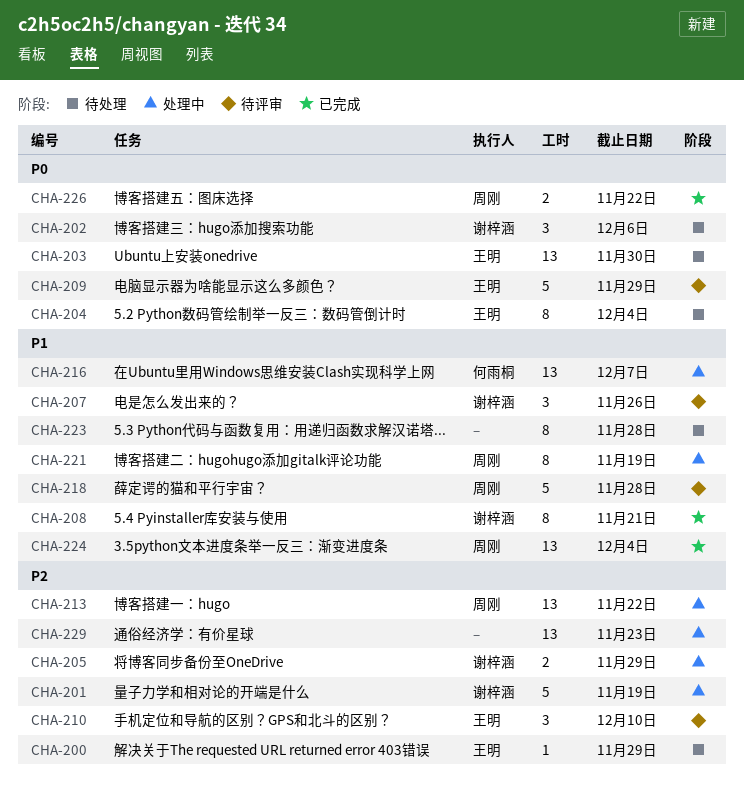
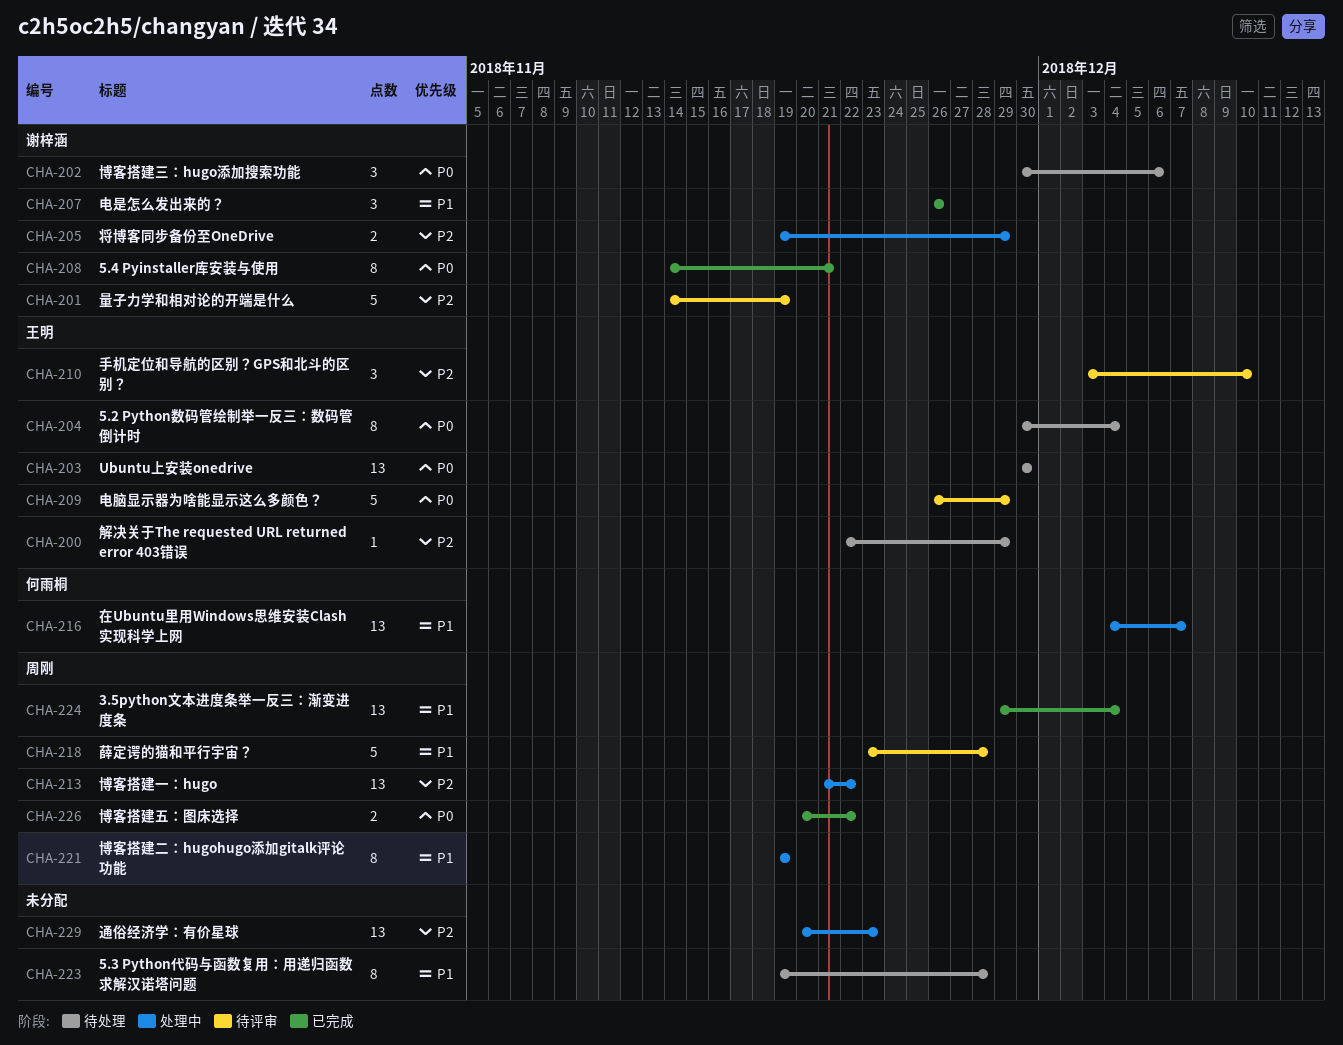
CHA-201, status: 处理中 -> 待评审
CHA-207, status: 待评审 -> 已完成
CHA-208, priority: P1 -> P0

